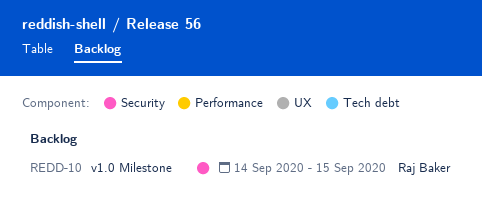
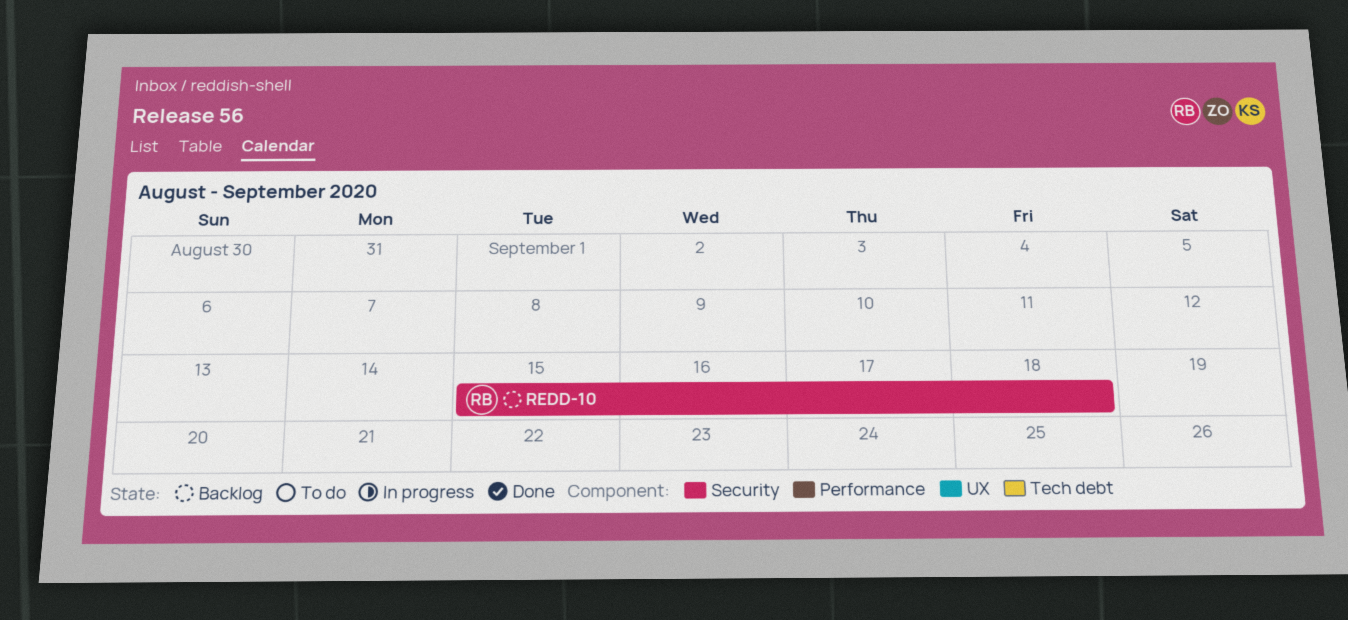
REDD-10, start: Sep 14 -> Sep 15
REDD-10, due: Sep 15 -> Sep 18

